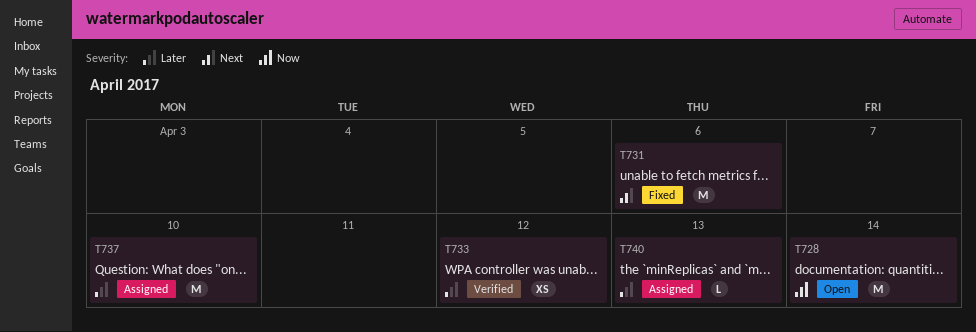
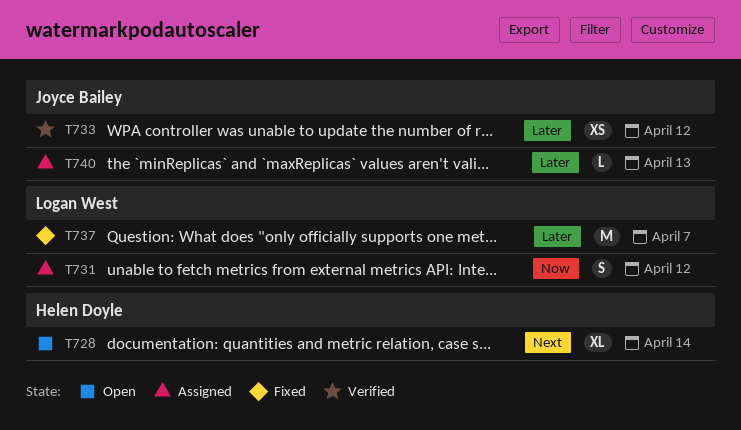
T728, priority: Now -> Next
T728, estimate: M -> XL
T731, status: Fixed -> Assigned
T731, priority: Next -> Now
T731, estimate: M -> S
T731, due: Apr 6 -> Apr 12
T737, status: Assigned -> Fixed
T737, due: Apr 10 -> Apr 7

